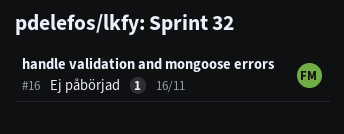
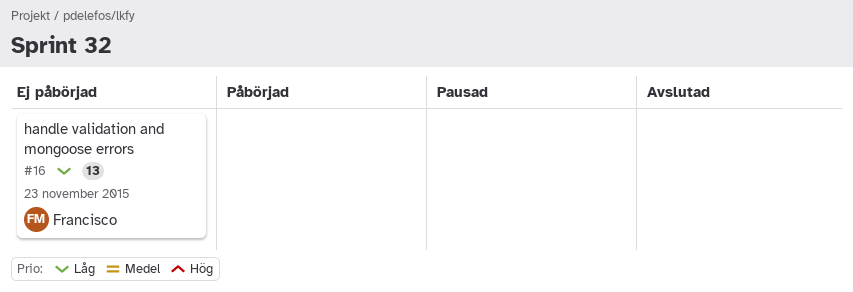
#16, estimate: 1 -> 13
#16, due: Nov 16 -> Nov 23

